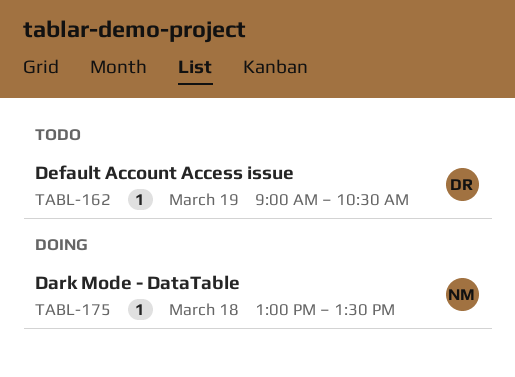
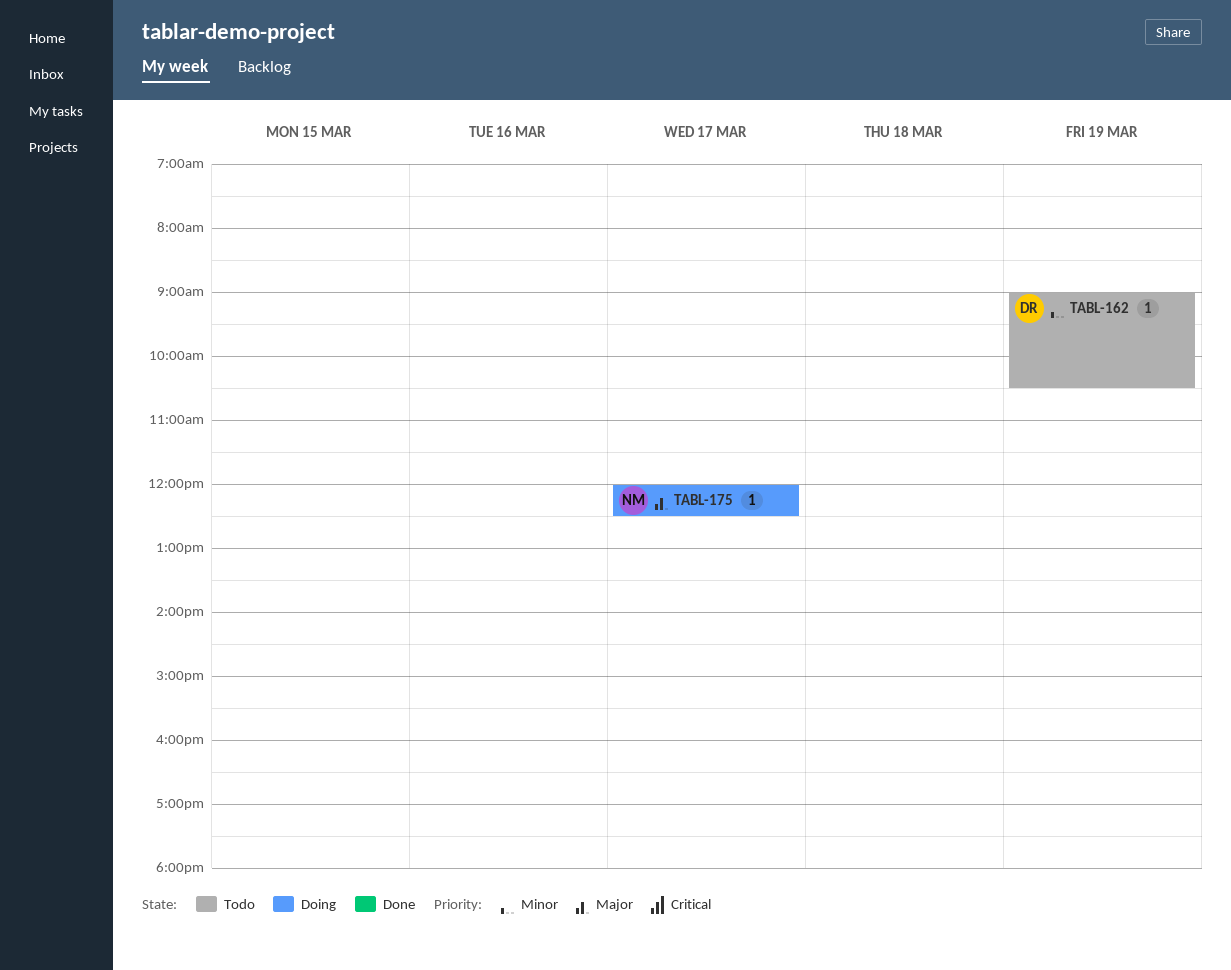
TABL-175, day: Mar 18 -> Mar 17
TABL-175, begins: 13:00 -> 12:00
TABL-175, ends: 13:30 -> 12:30

